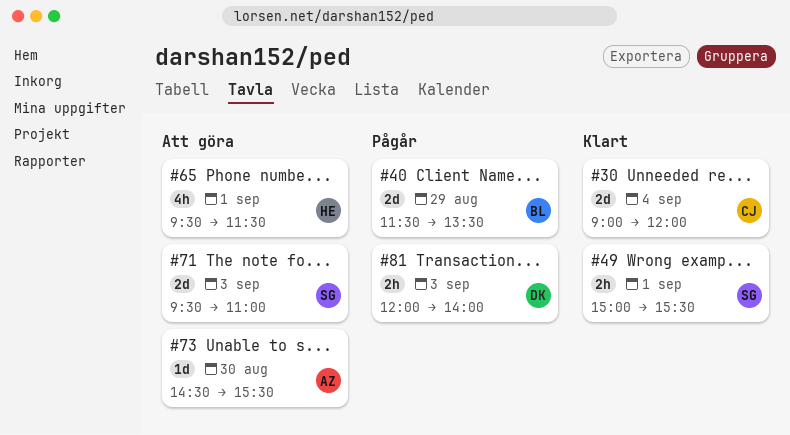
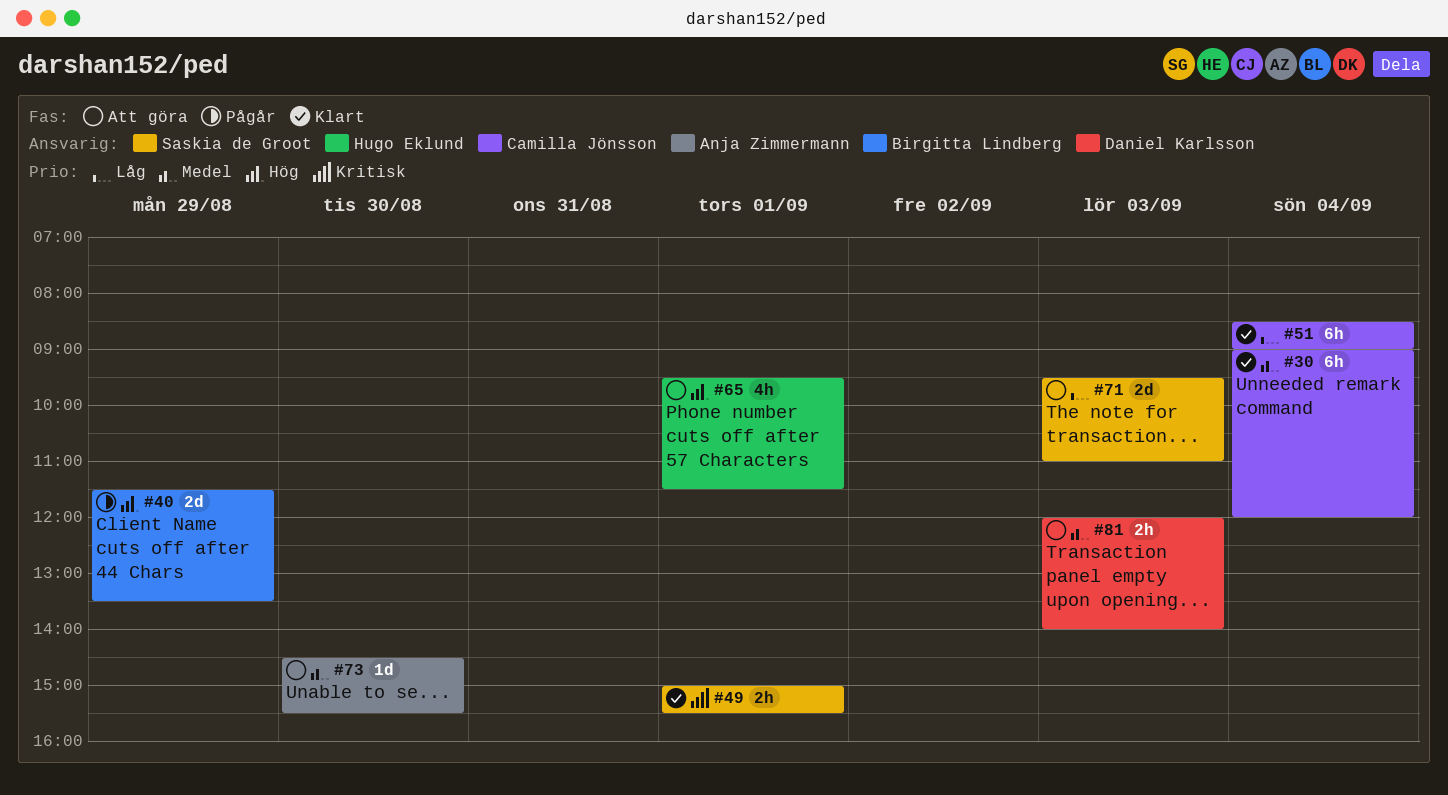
#30, estimate: 2d -> 6h
#51: none -> present
#81, status: Pågår -> Att göra

